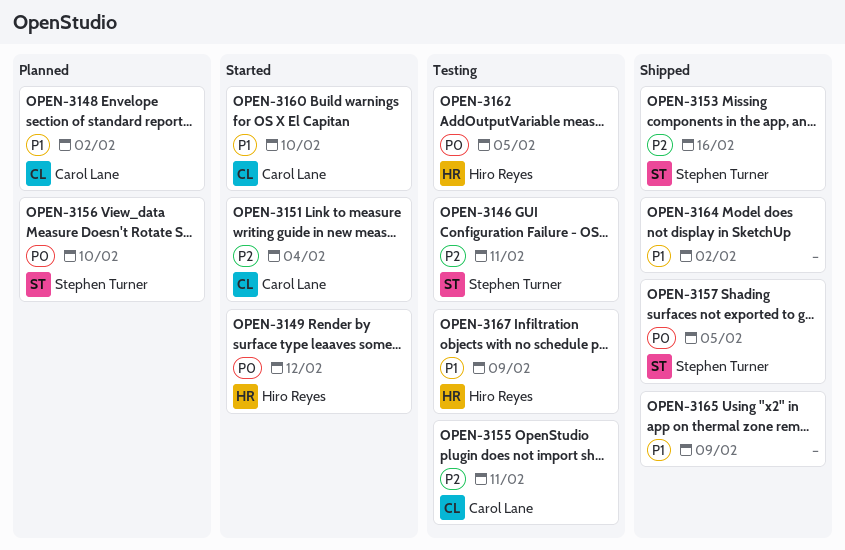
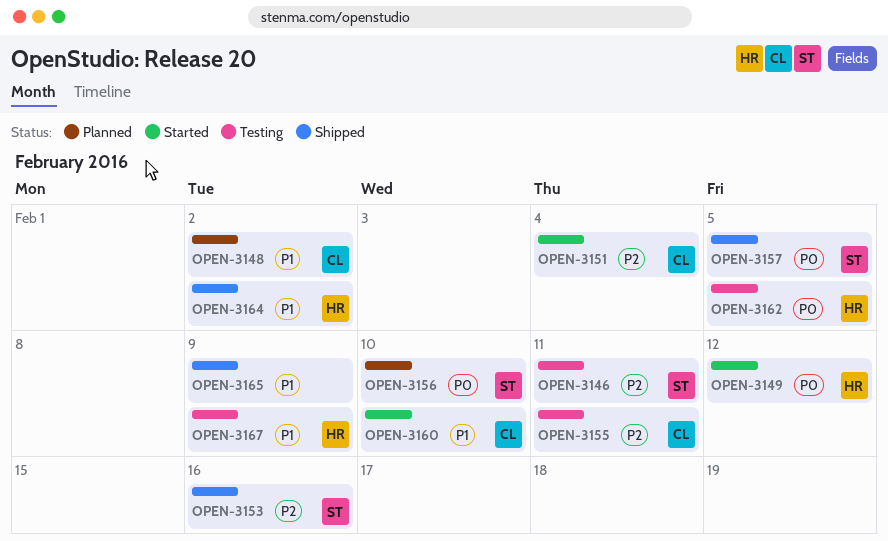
OPEN-3164, owner: none -> Hiro Reyes

